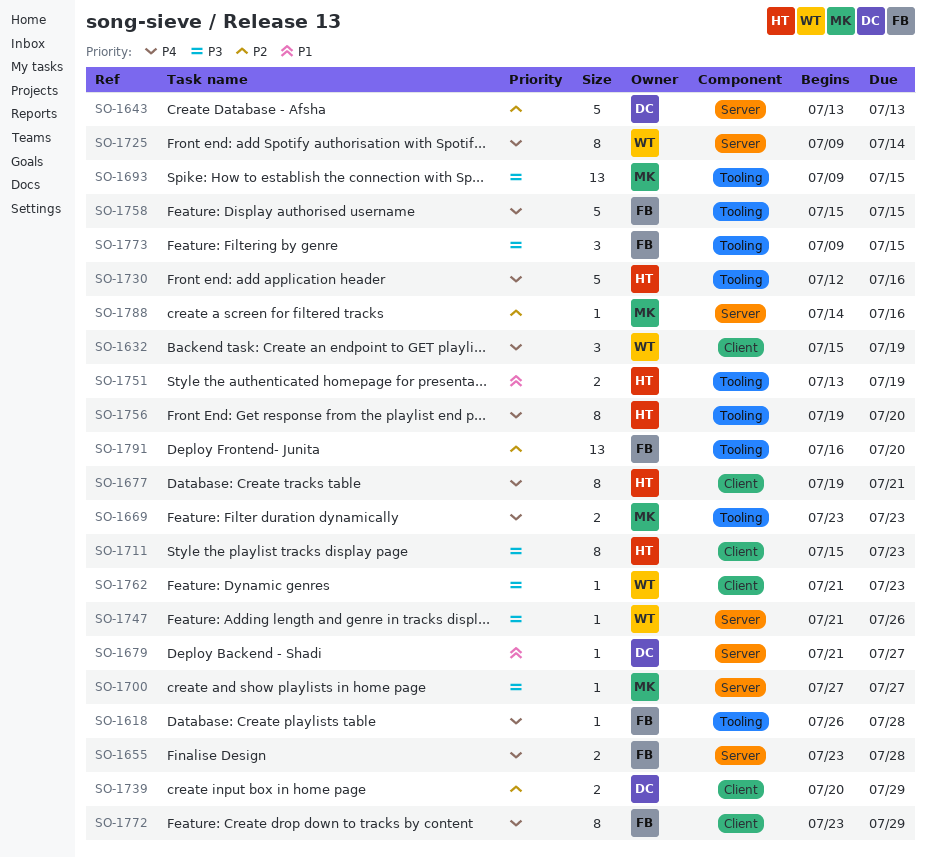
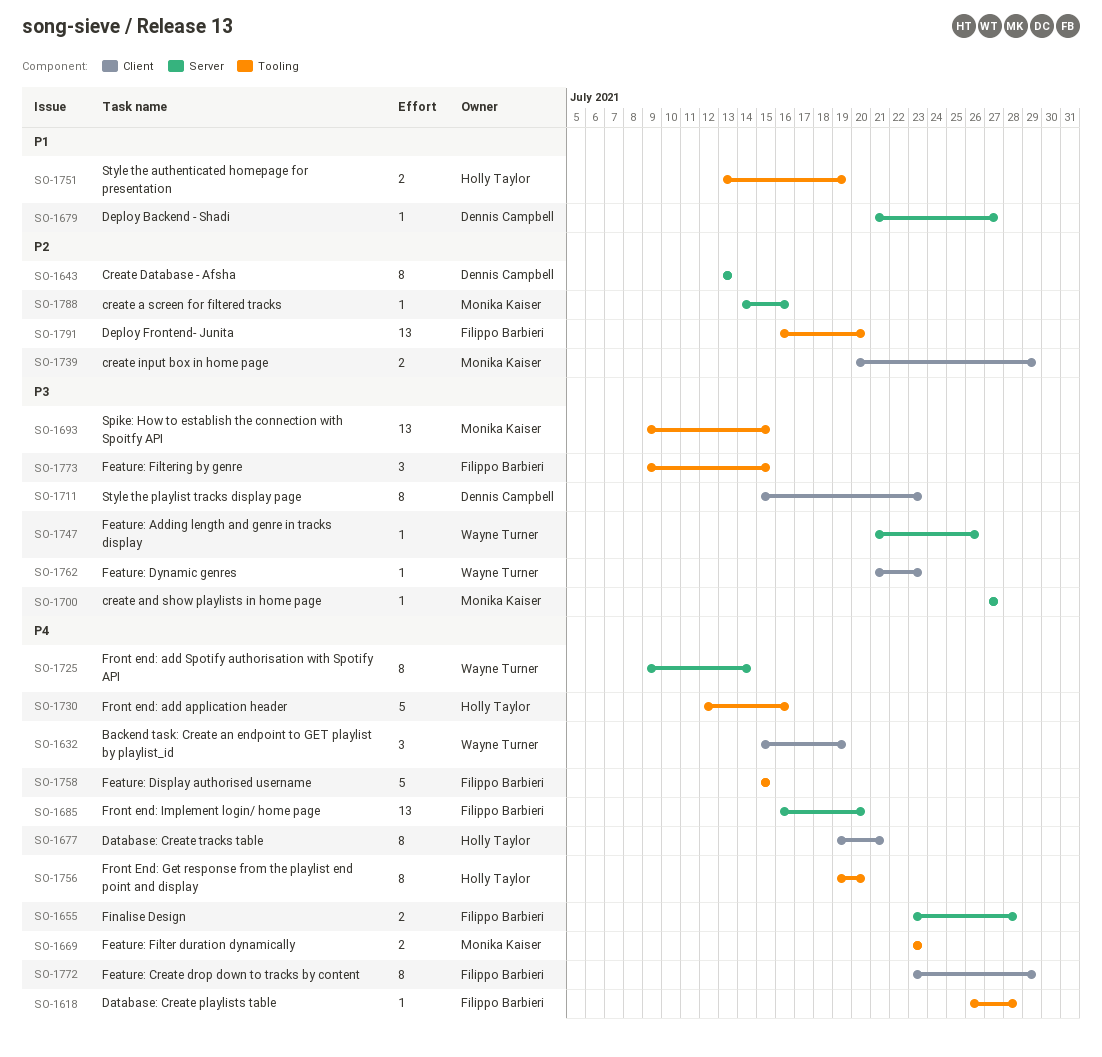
SO-1643, estimate: 5 -> 8
SO-1685: none -> present
SO-1711, owner: Holly Taylor -> Dennis Campbell
SO-1739, owner: Dennis Campbell -> Monika Kaiser

